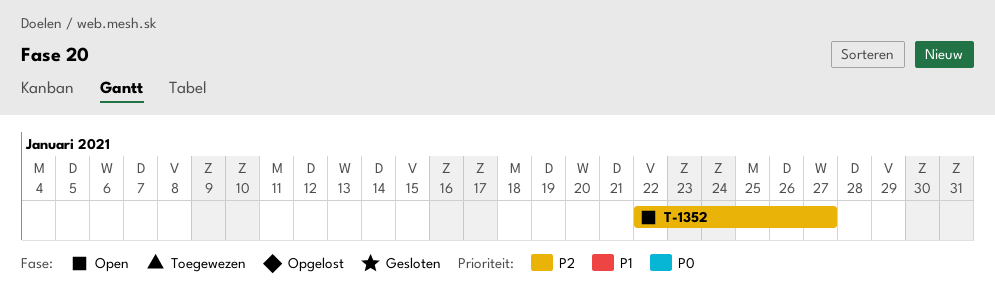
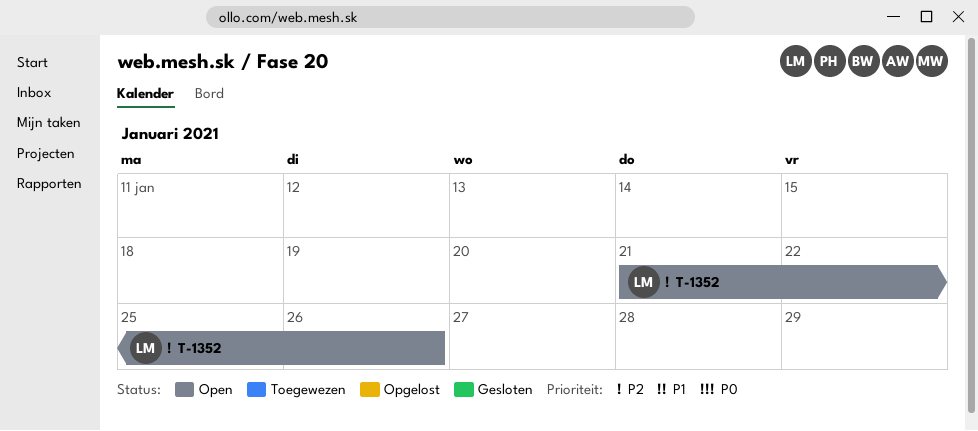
T-1352, start: Jan 22 -> Jan 21
T-1352, due: Jan 27 -> Jan 26

